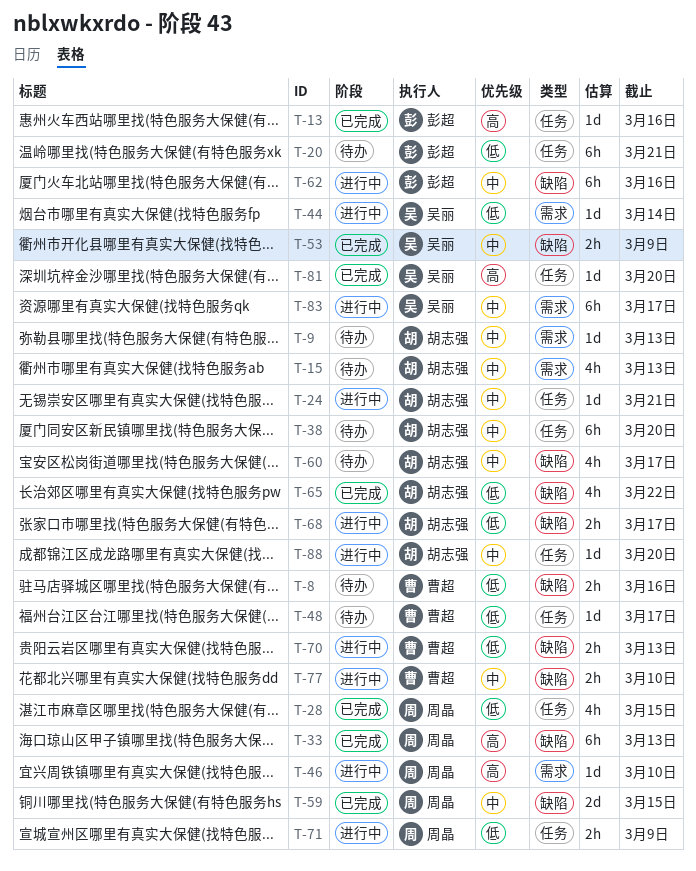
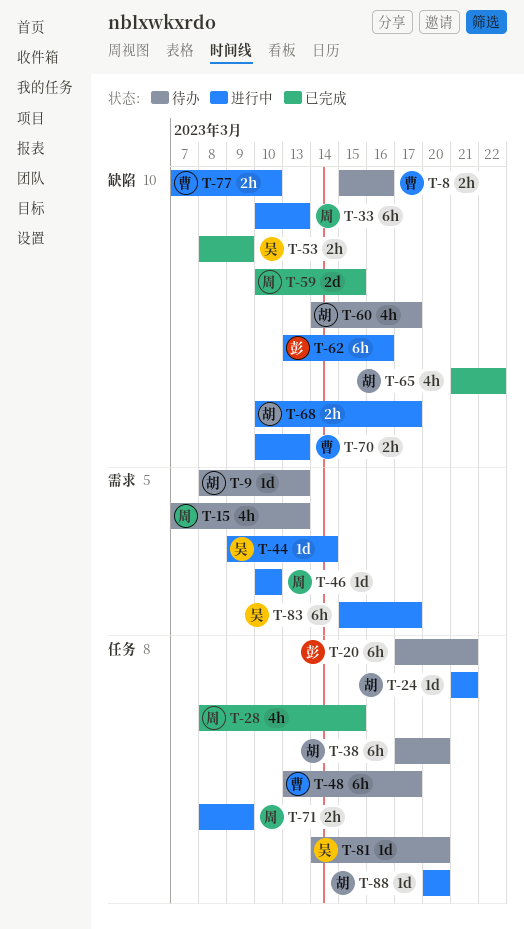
T-13: present -> none
T-15, owner: 胡志强 -> 周晶
T-33, status: 已完成 -> 进行中
T-48, estimate: 1d -> 6h
T-81, status: 已完成 -> 待办

